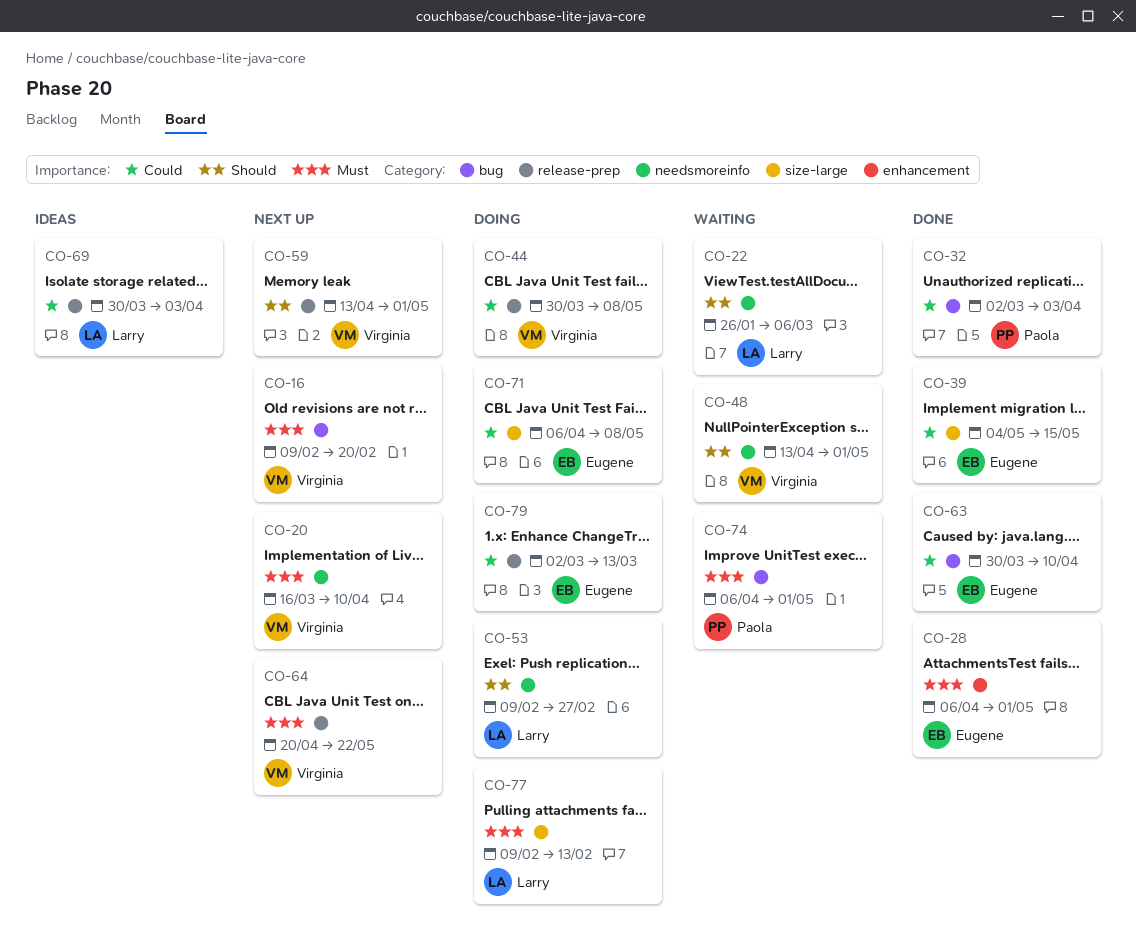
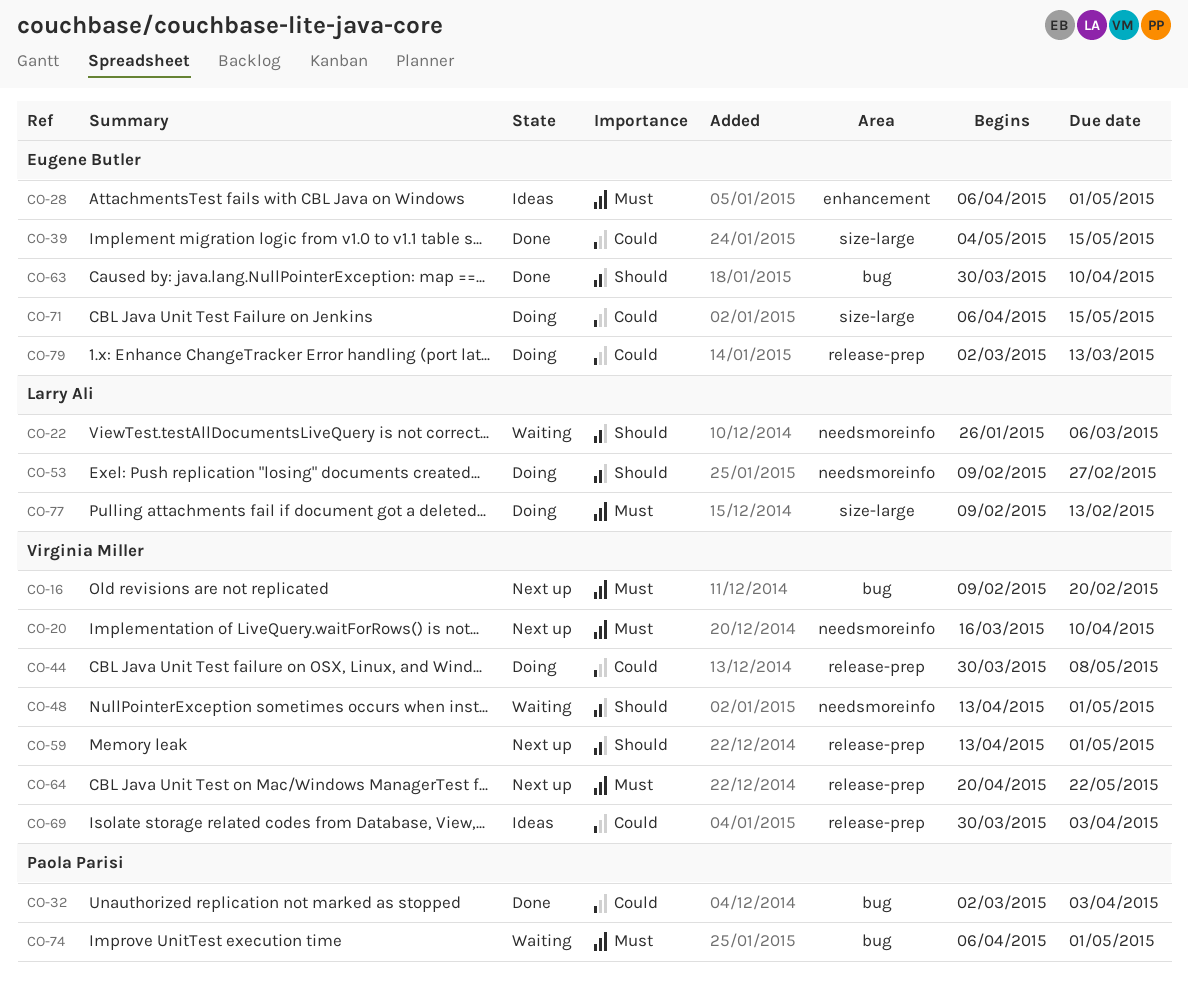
CO-28, status: Done -> Ideas
CO-63, priority: Could -> Should
CO-69, owner: Larry Ali -> Virginia Miller
CO-71, due: May 8 -> May 15

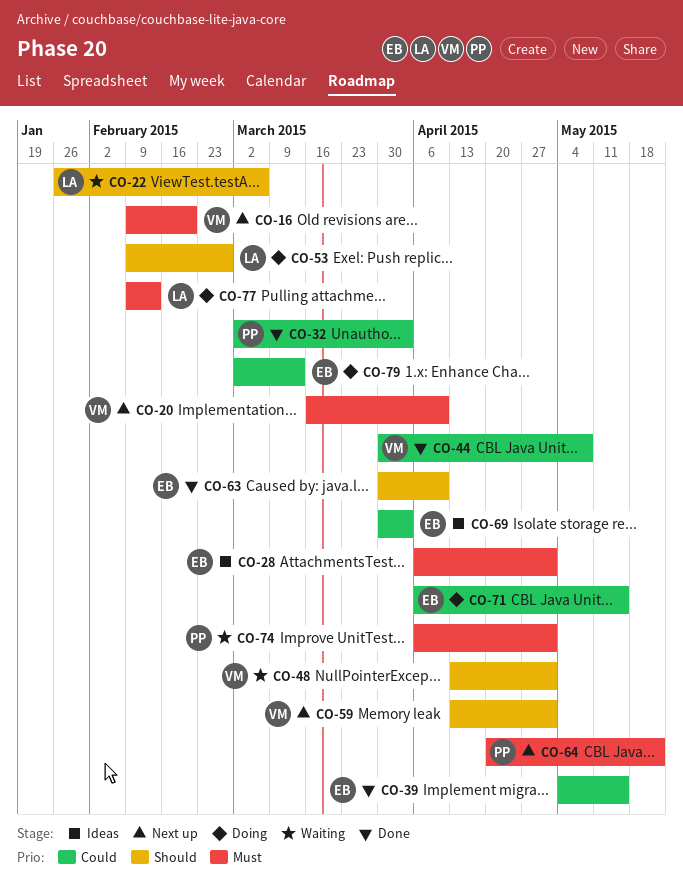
CO-44, status: Doing -> Done
CO-64, owner: Virginia Miller -> Paola Parisi
CO-69, owner: Virginia Miller -> Eugene Butler

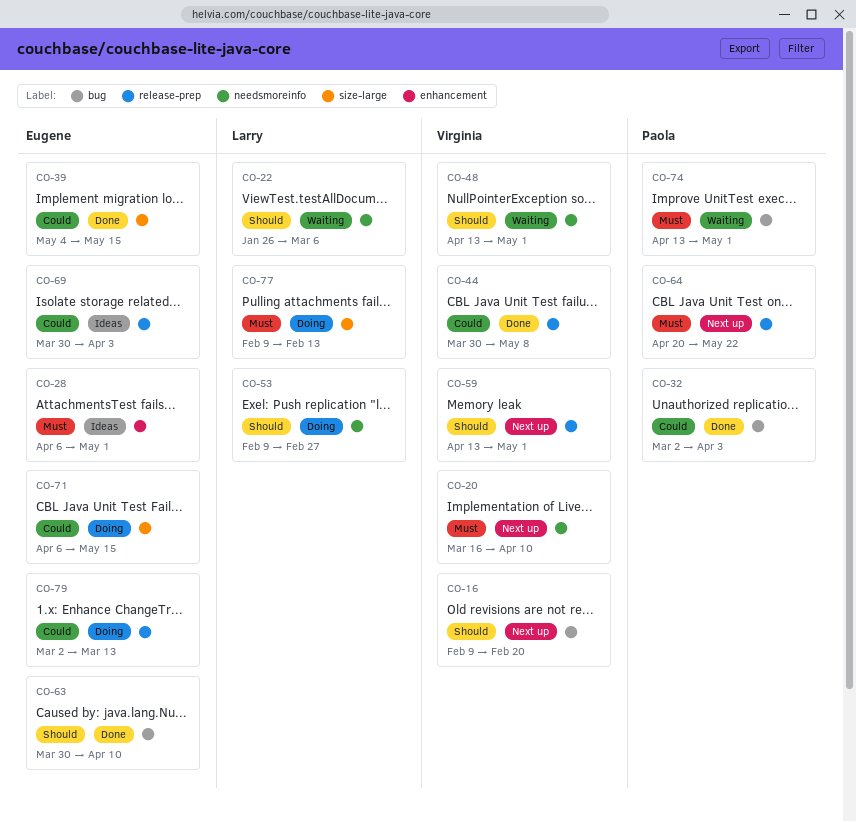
CO-16, priority: Must -> Should
CO-74, start: Apr 6 -> Apr 13

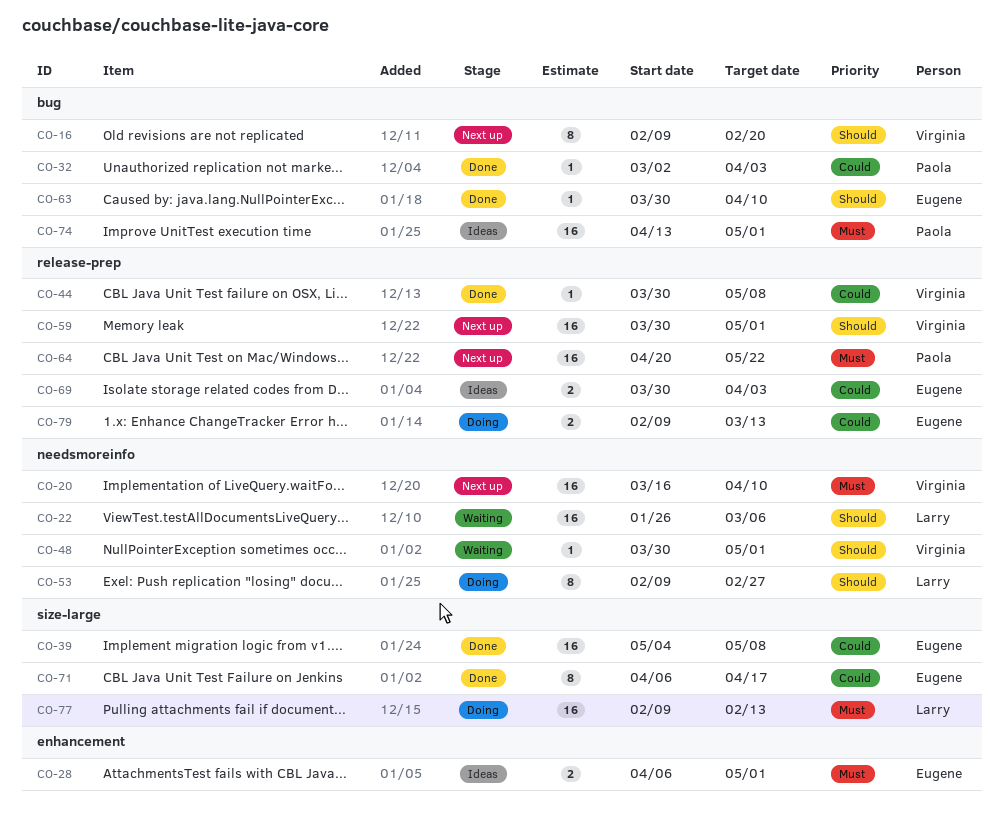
CO-39, due: May 15 -> May 8
CO-48, start: Apr 13 -> Mar 30
CO-59, start: Apr 13 -> Mar 30
CO-71, status: Doing -> Done
CO-71, due: May 15 -> Apr 17
CO-74, status: Waiting -> Ideas
CO-79, start: Mar 2 -> Feb 9

